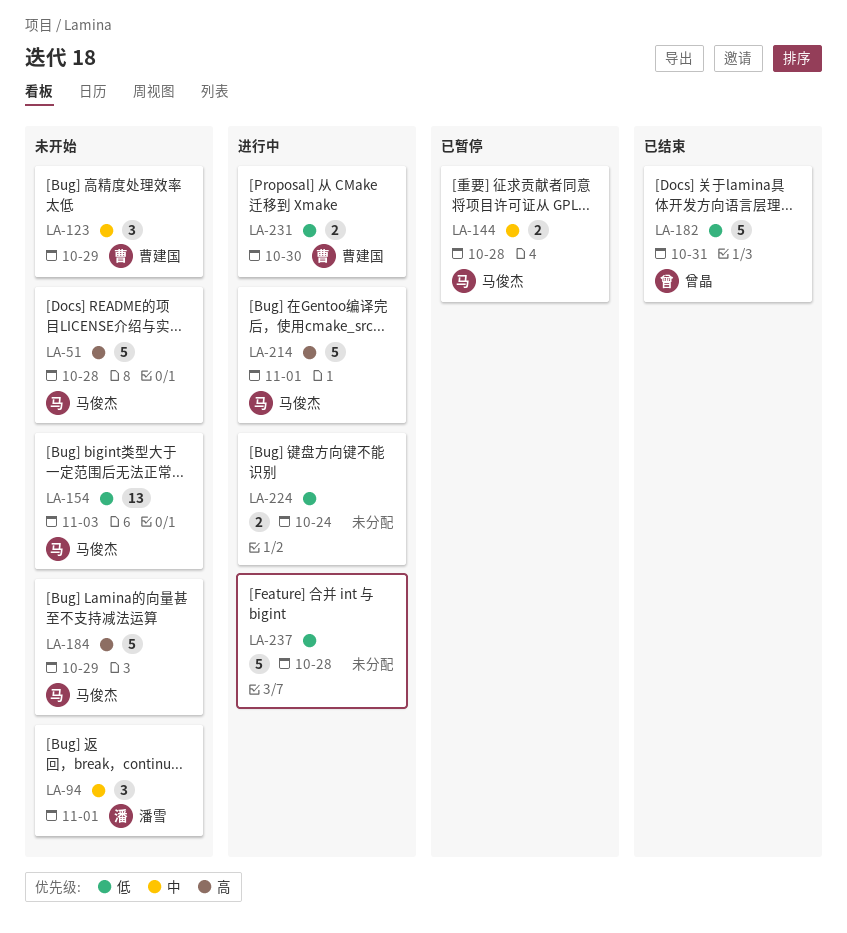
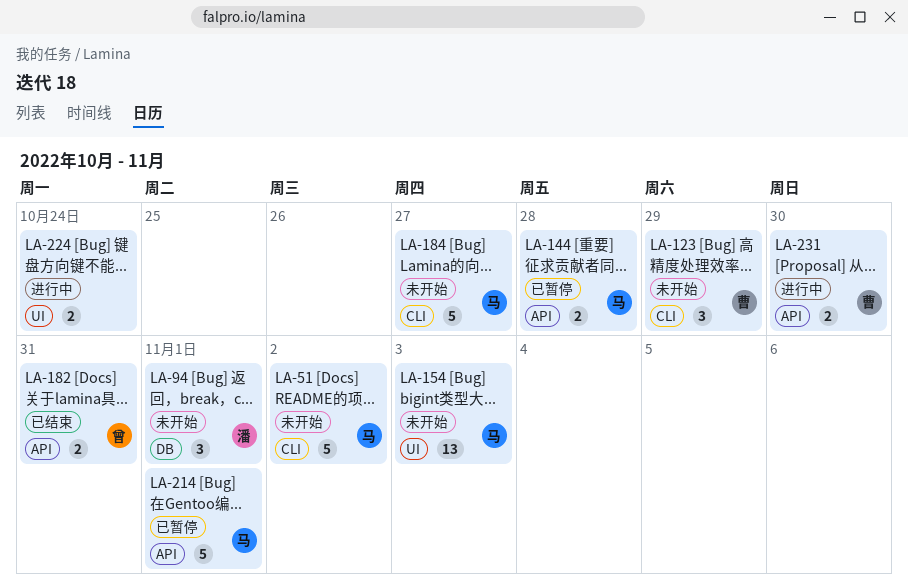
LA-51, due: Oct 28 -> Nov 2
LA-182, estimate: 5 -> 2
LA-184, due: Oct 29 -> Oct 27
LA-214, status: 进行中 -> 已暂停
LA-237: present -> none

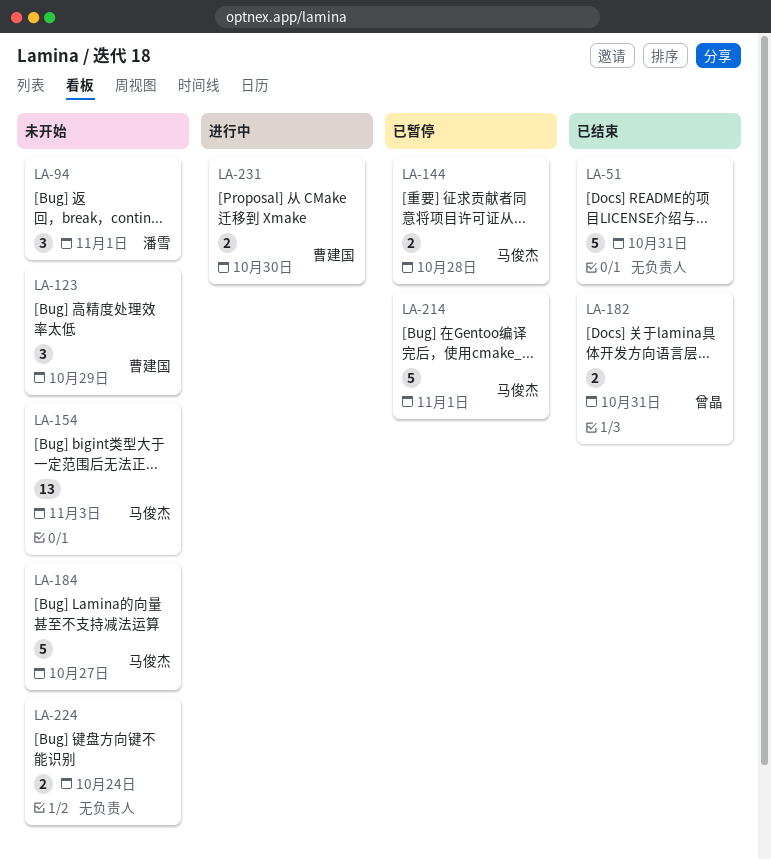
LA-51, status: 未开始 -> 已结束
LA-51, owner: 马俊杰 -> none
LA-51, due: Nov 2 -> Oct 31
LA-224, status: 进行中 -> 未开始

